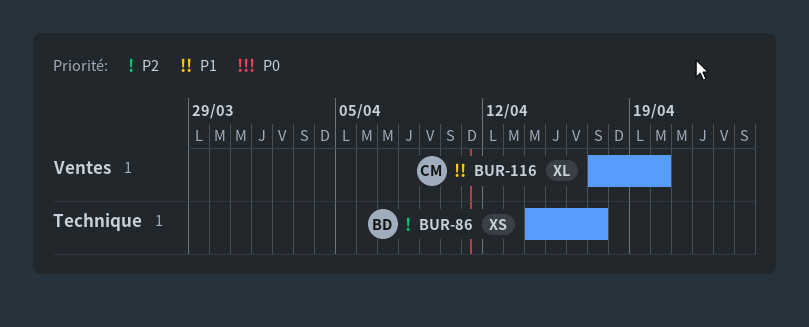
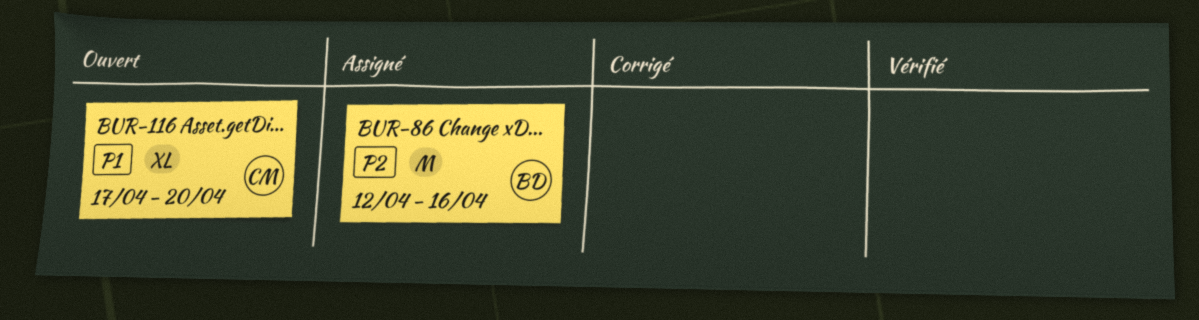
BUR-86, estimate: XS -> M
BUR-86, start: Apr 14 -> Apr 12
BUR-86, due: Apr 17 -> Apr 16

